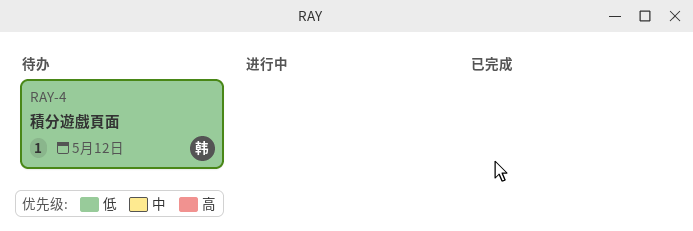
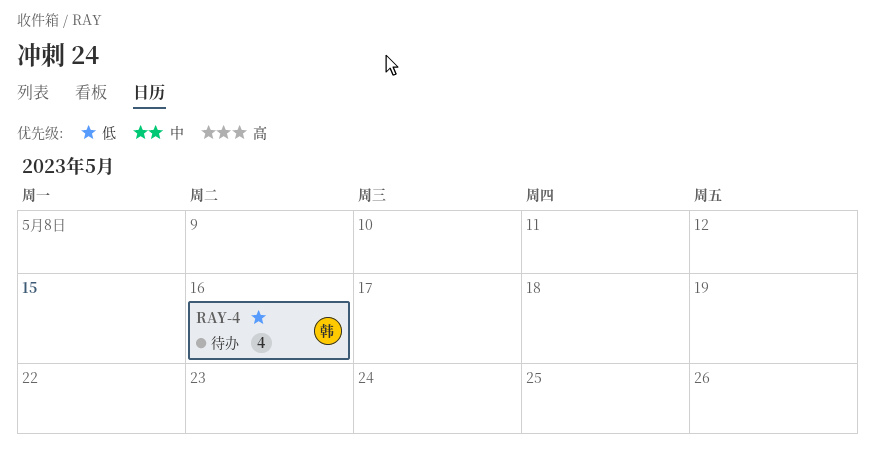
RAY-4, estimate: 1 -> 4
RAY-4, due: May 12 -> May 16

